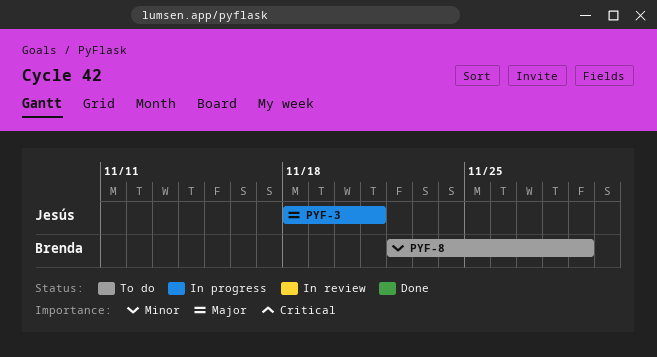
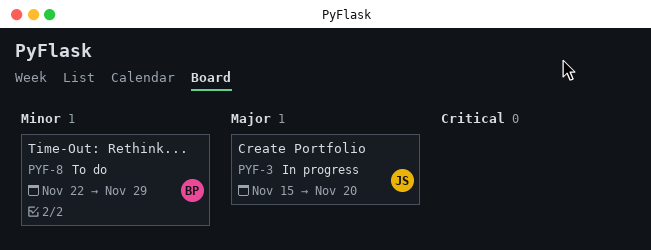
PYF-3, start: Nov 18 -> Nov 15
PYF-3, due: Nov 21 -> Nov 20

